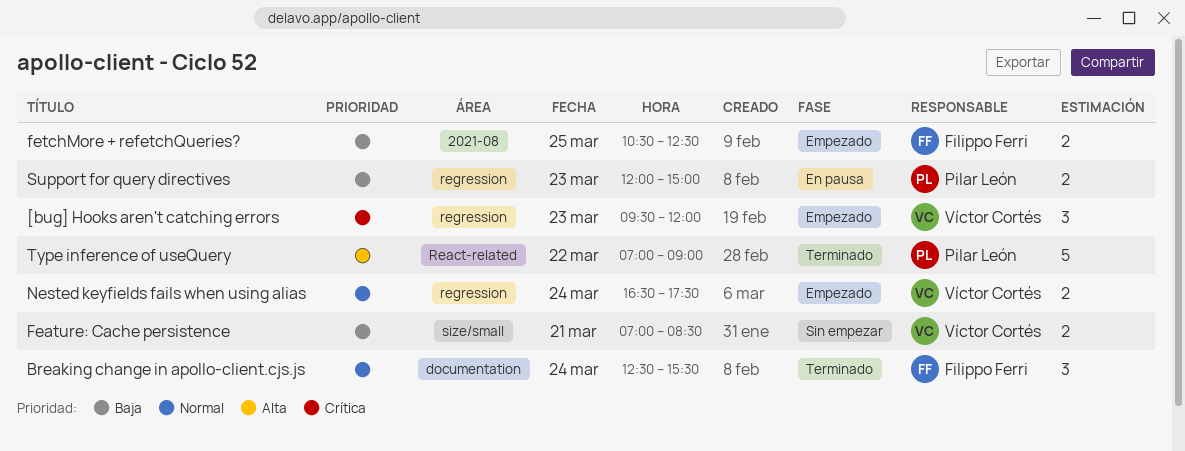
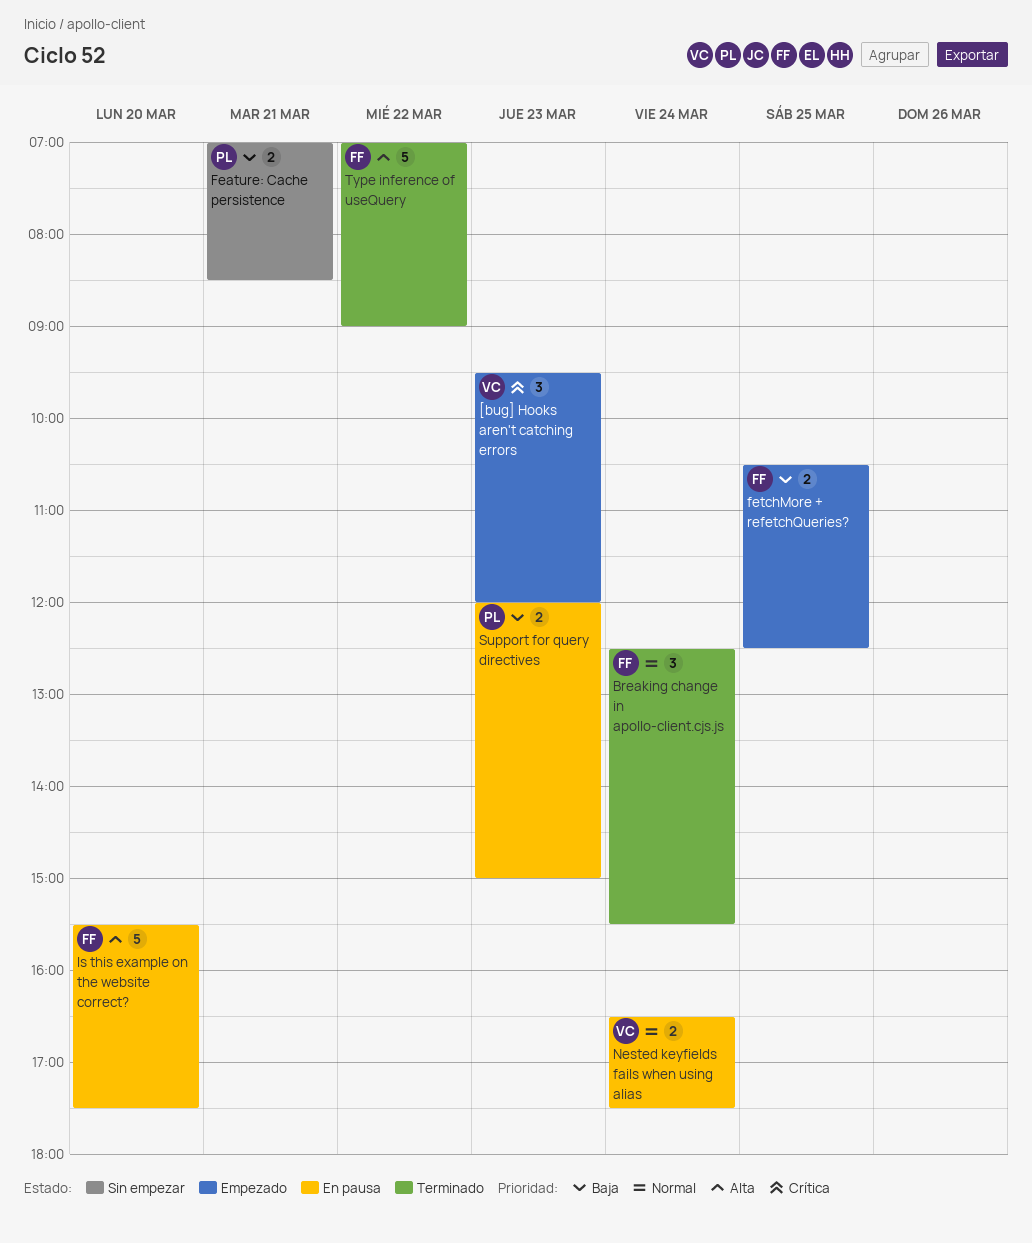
Feature: Cache persistence, owner: Víctor Cortés -> Pilar León
Is this example on the website correct?: none -> present
Nested keyfields fails when using alias, status: Empezado -> En pausa
Type inference of useQuery, owner: Pilar León -> Filippo Ferri

